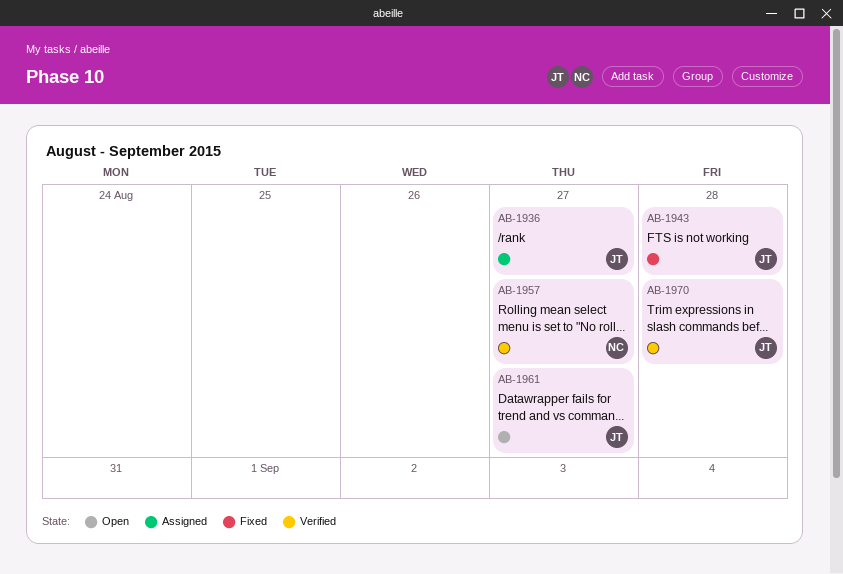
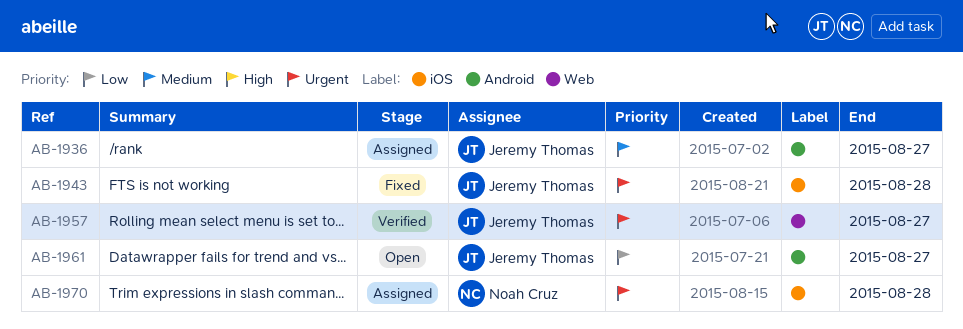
AB-1957, owner: Noah Cruz -> Jeremy Thomas
AB-1970, status: Verified -> Assigned
AB-1970, owner: Jeremy Thomas -> Noah Cruz

